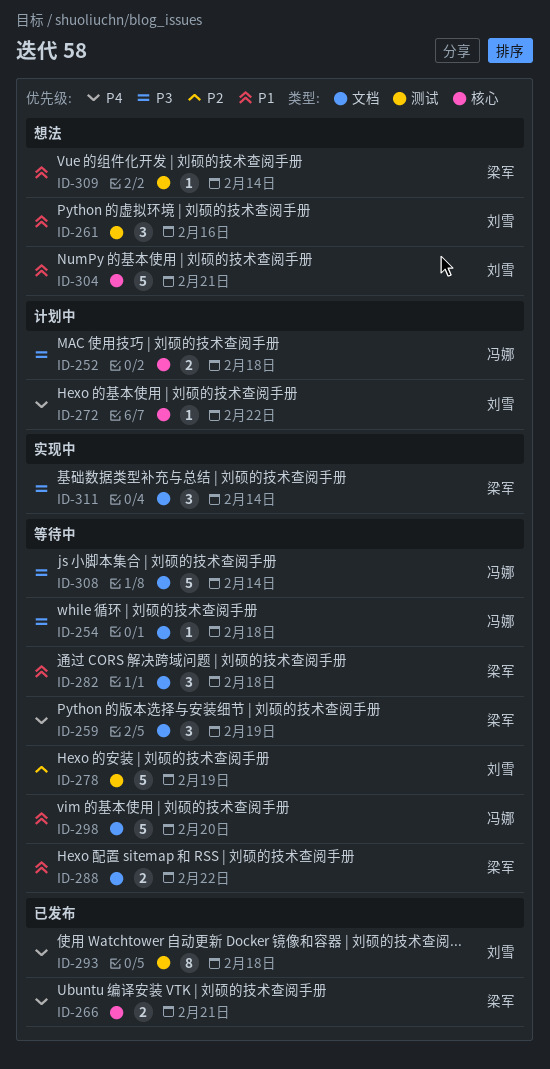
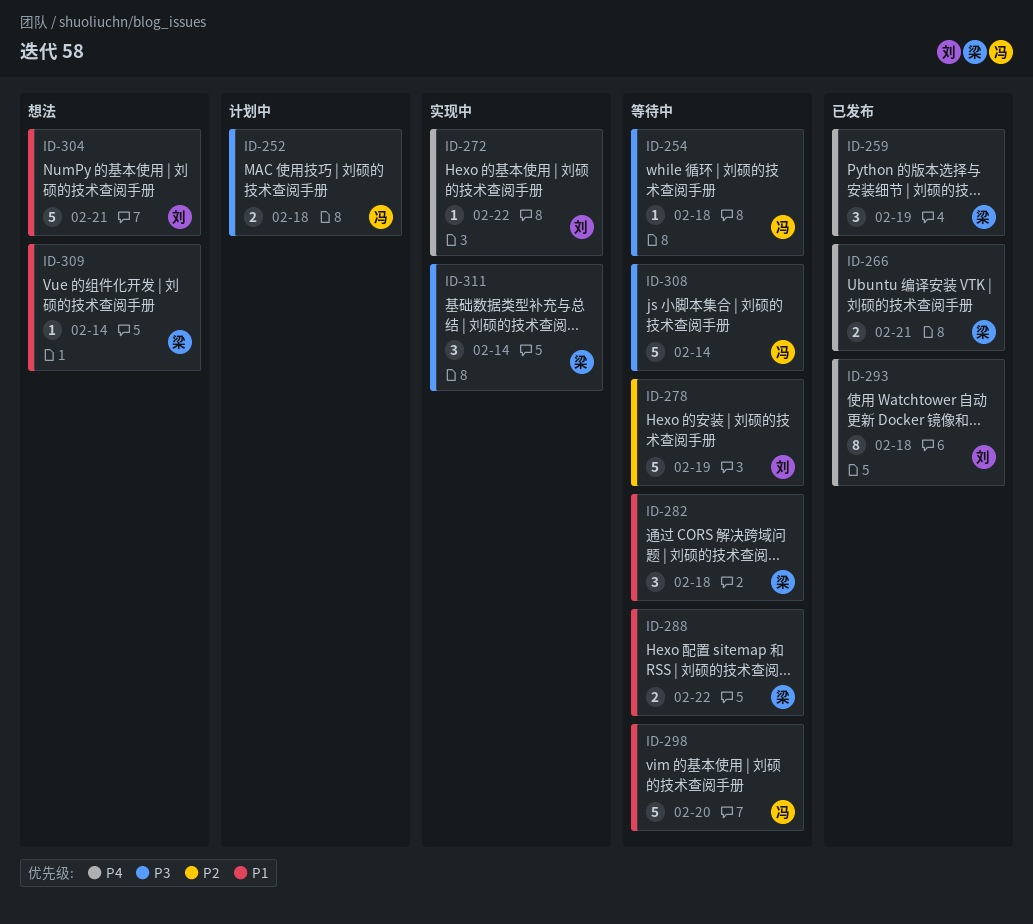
ID-259, status: 等待中 -> 已发布
ID-261: present -> none
ID-272, status: 计划中 -> 实现中

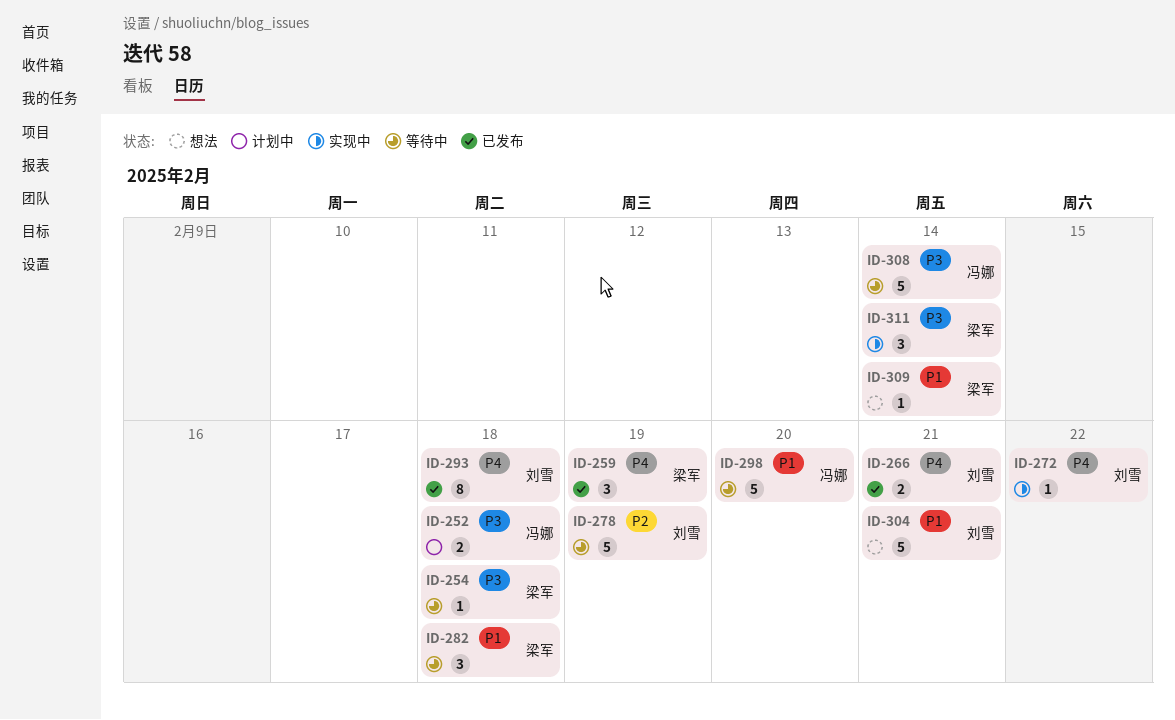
ID-254, owner: 冯娜 -> 梁军
ID-266, owner: 梁军 -> 刘雪
ID-288: present -> none

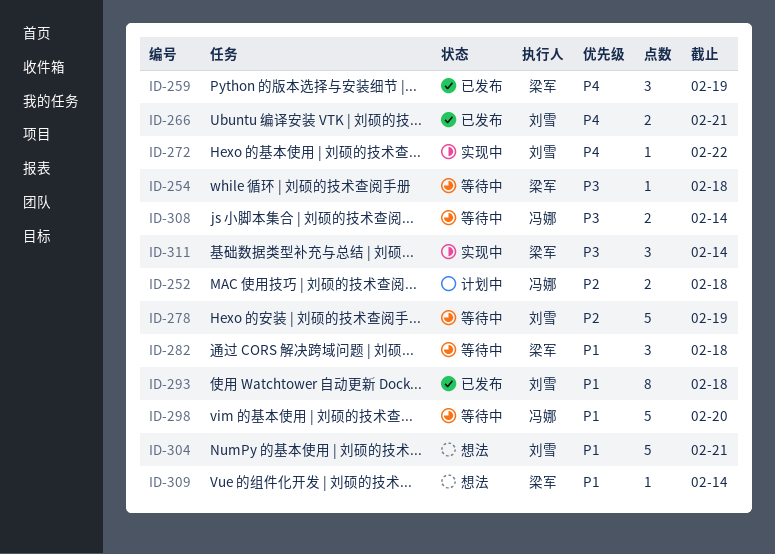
ID-252, priority: P3 -> P2
ID-293, priority: P4 -> P1
ID-308, estimate: 5 -> 2

